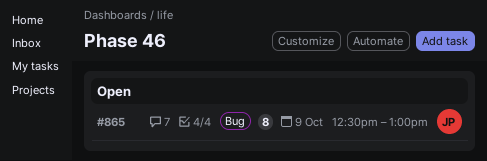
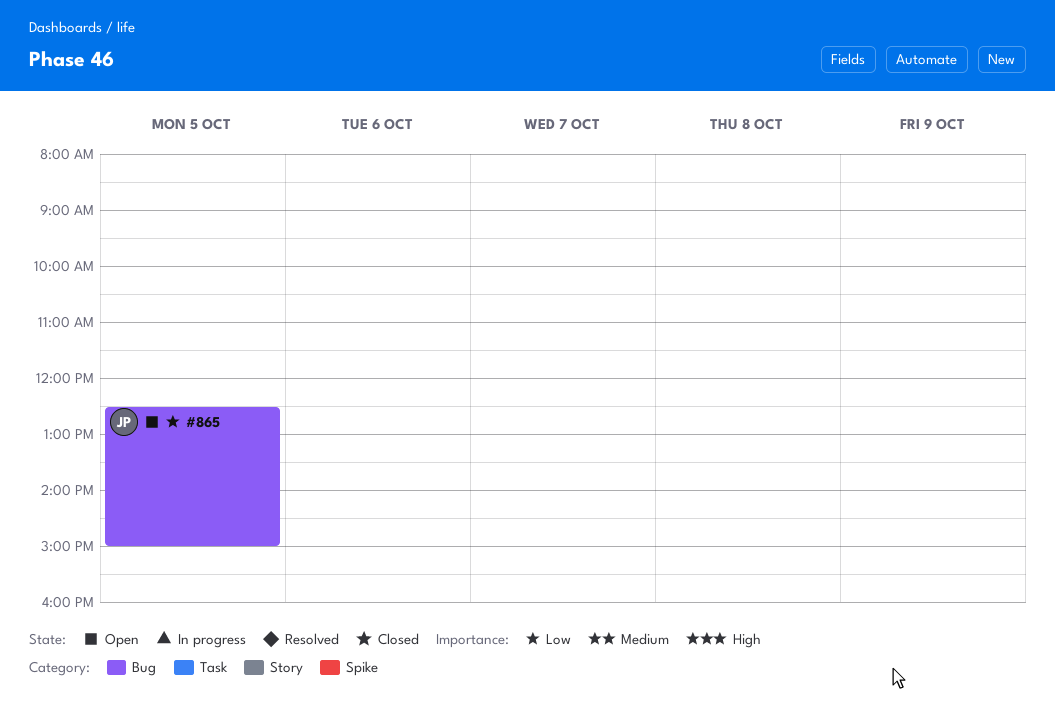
#865, day: Oct 9 -> Oct 5
#865, ends: 13:00 -> 15:00

